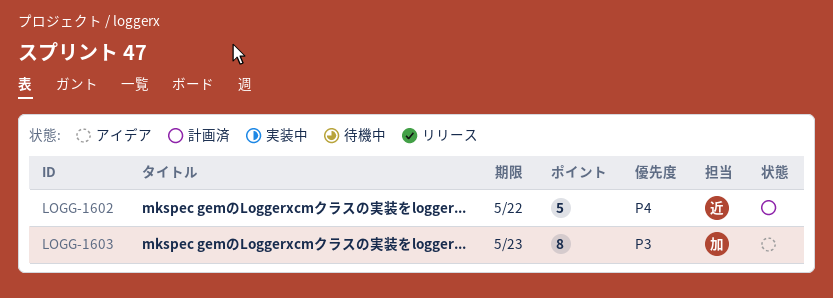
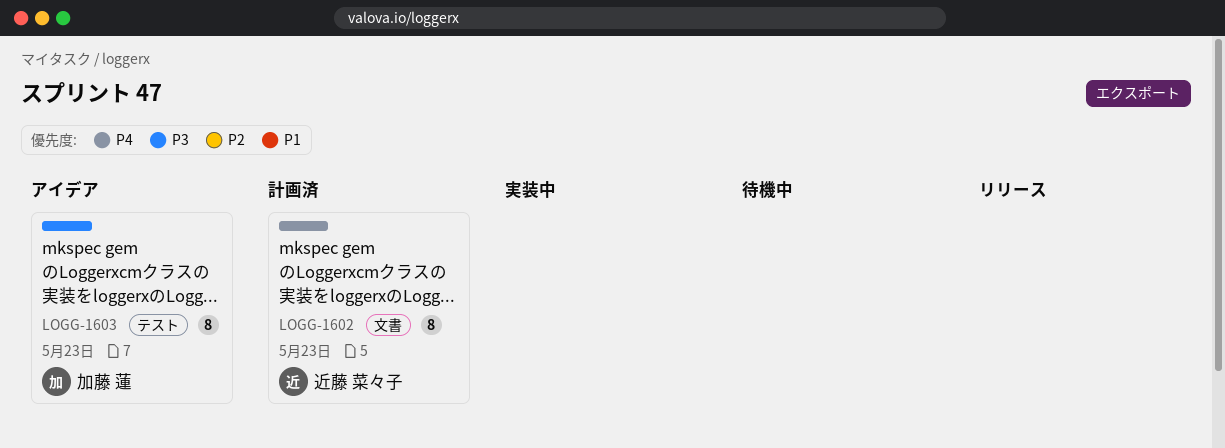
LOGG-1602, estimate: 5 -> 8
LOGG-1602, due: May 22 -> May 23

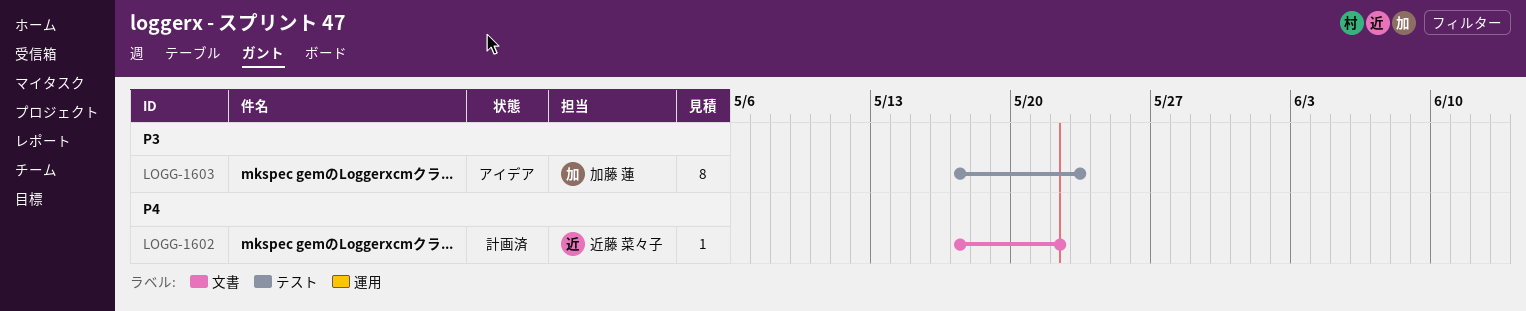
LOGG-1602, estimate: 8 -> 1
LOGG-1602, due: May 23 -> May 22

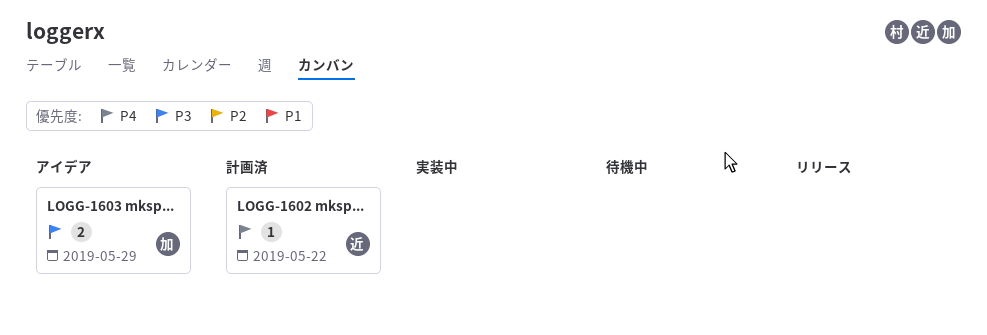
LOGG-1603, estimate: 8 -> 2
LOGG-1603, due: May 23 -> May 29

